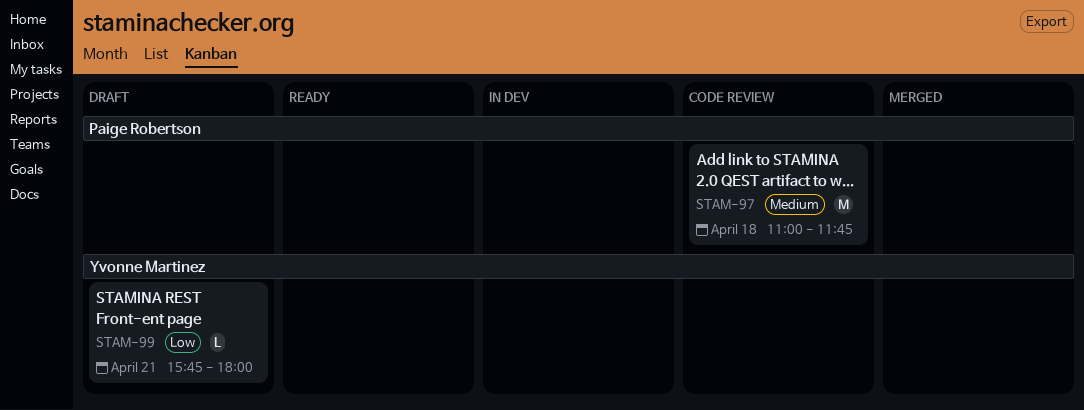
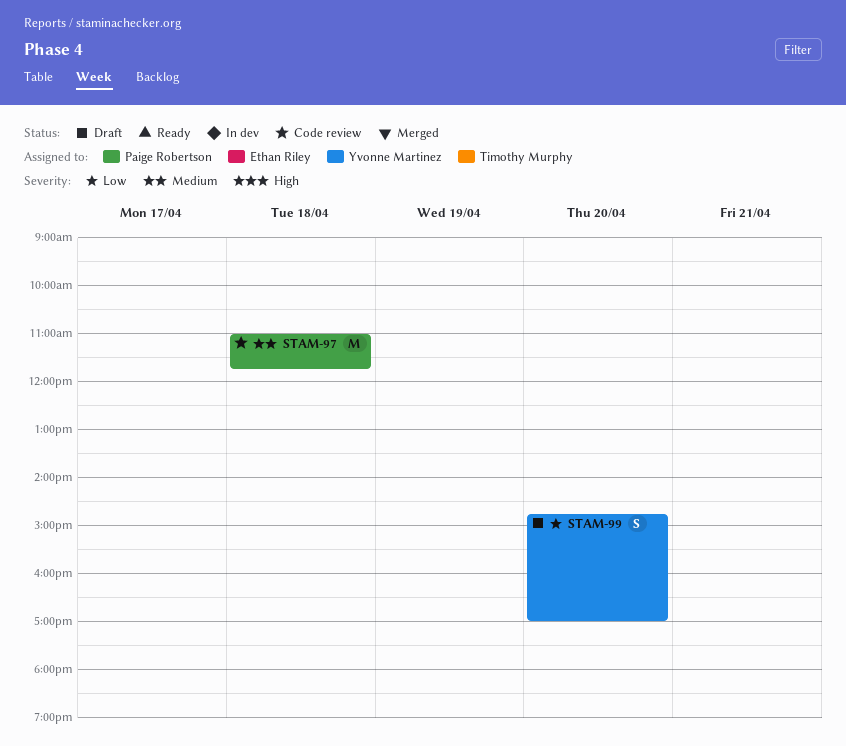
STAM-99, estimate: L -> S
STAM-99, day: Apr 21 -> Apr 20
STAM-99, begins: 15:45 -> 14:45
STAM-99, ends: 18:00 -> 17:00

